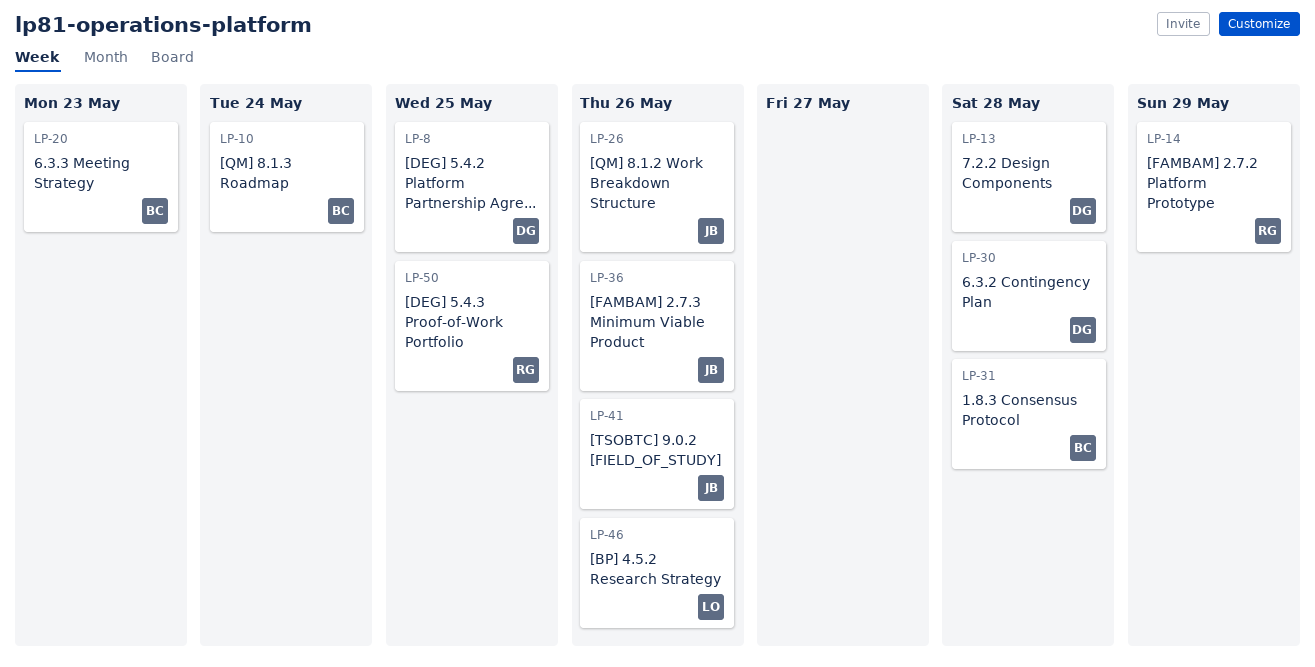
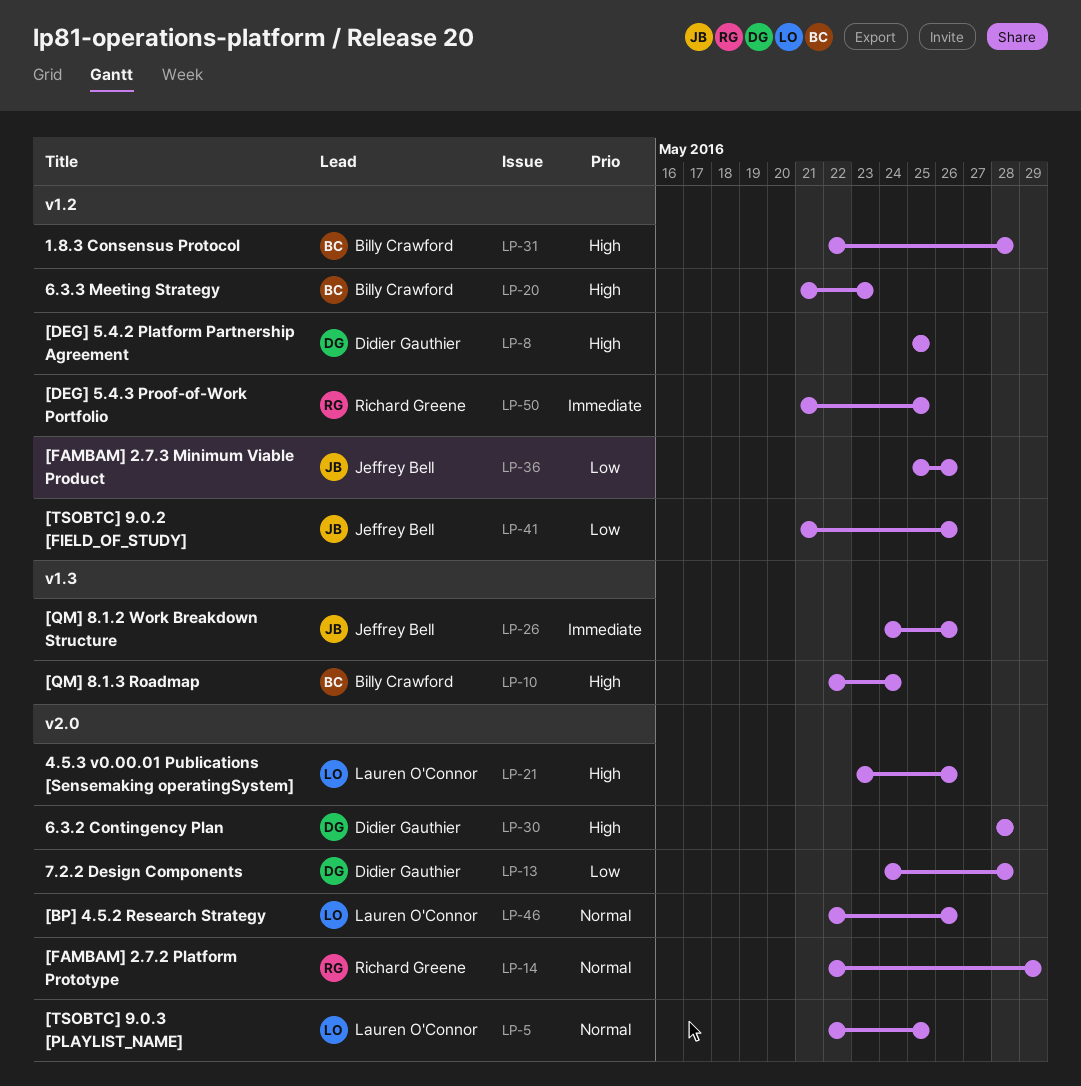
LP-5: none -> present
LP-21: none -> present

